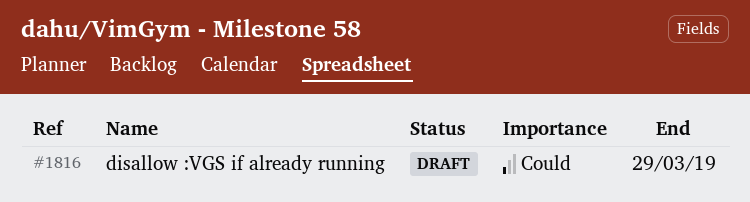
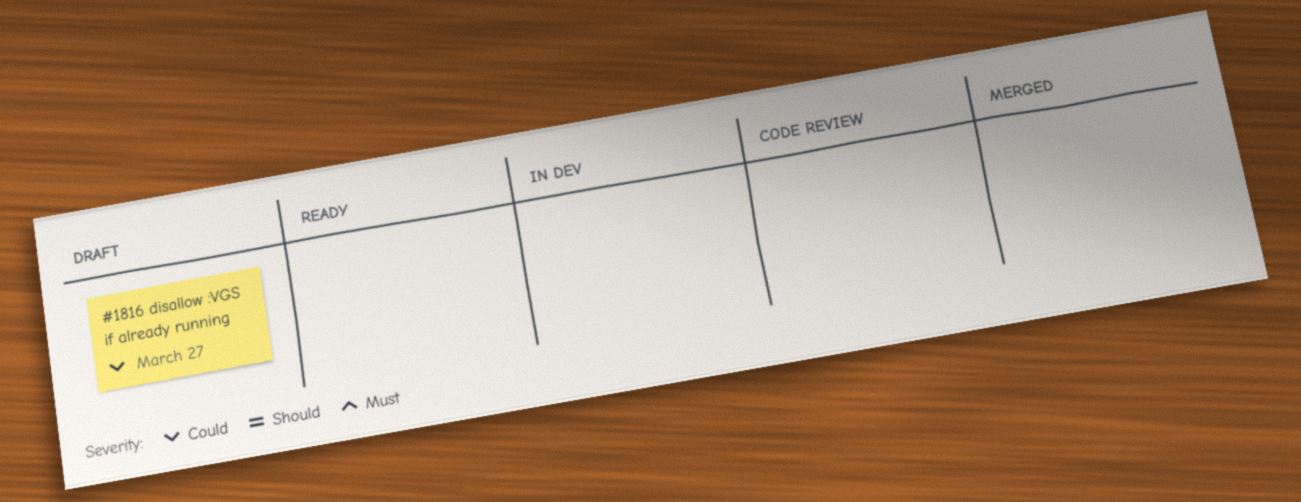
#1816, due: Mar 29 -> Mar 27

